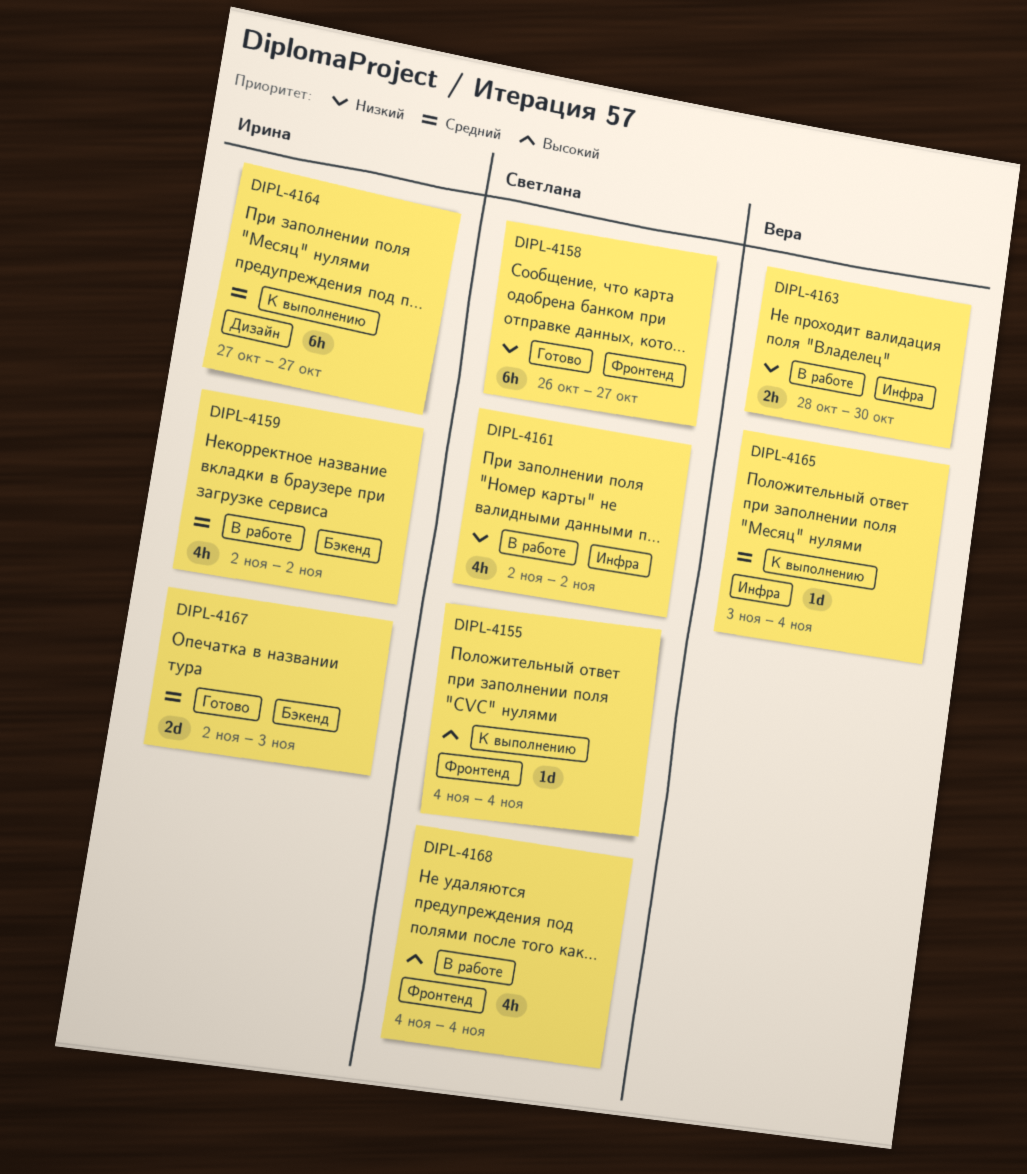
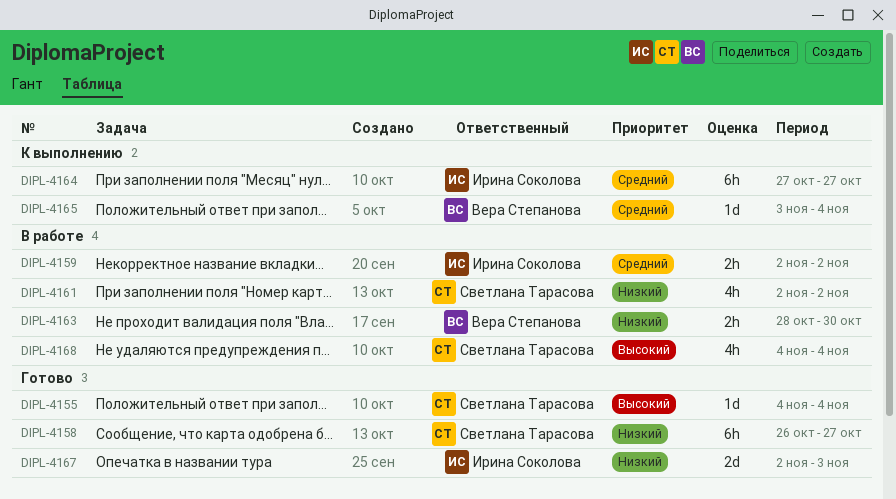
DIPL-4155, status: К выполнению -> Готово
DIPL-4159, estimate: 4h -> 2h
DIPL-4167, priority: Средний -> Низкий

